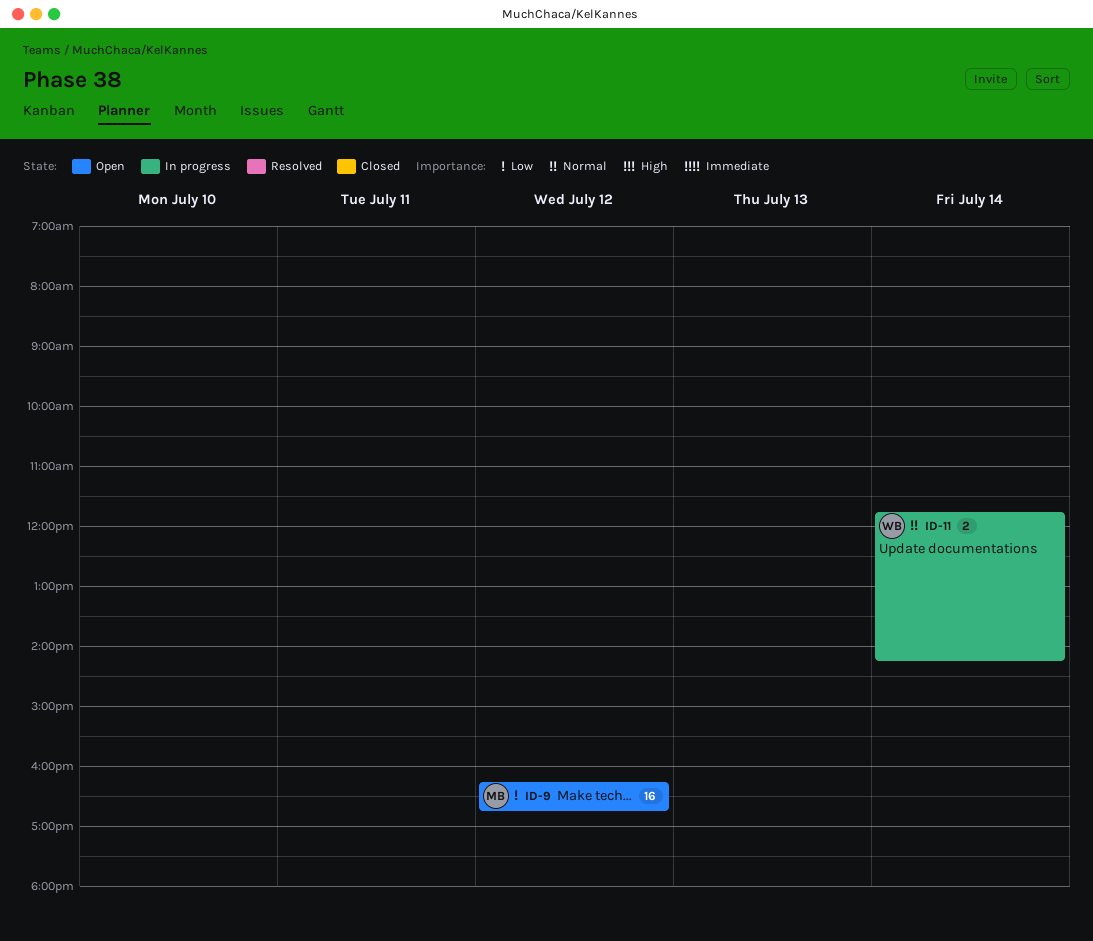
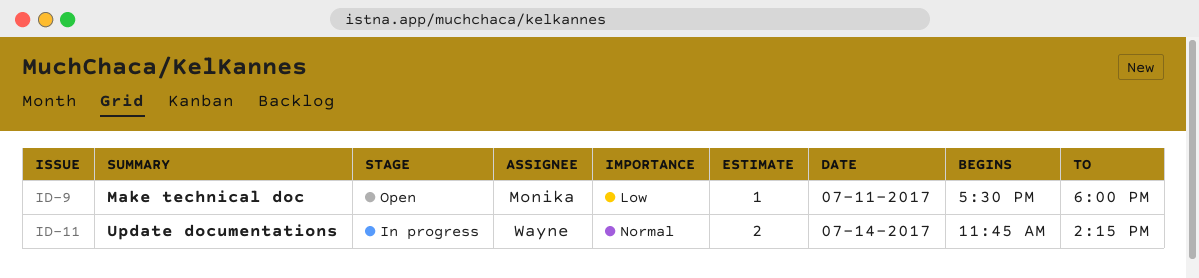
ID-9, estimate: 16 -> 1
ID-9, day: Jul 12 -> Jul 11
ID-9, begins: 16:15 -> 17:30
ID-9, ends: 16:45 -> 18:00

